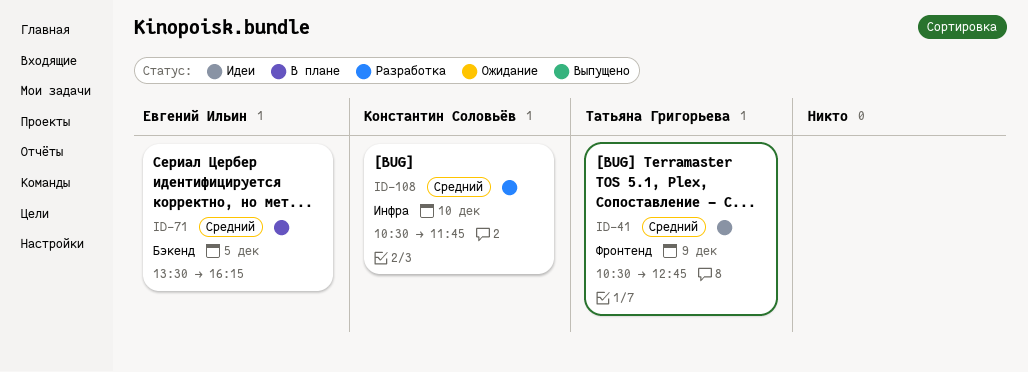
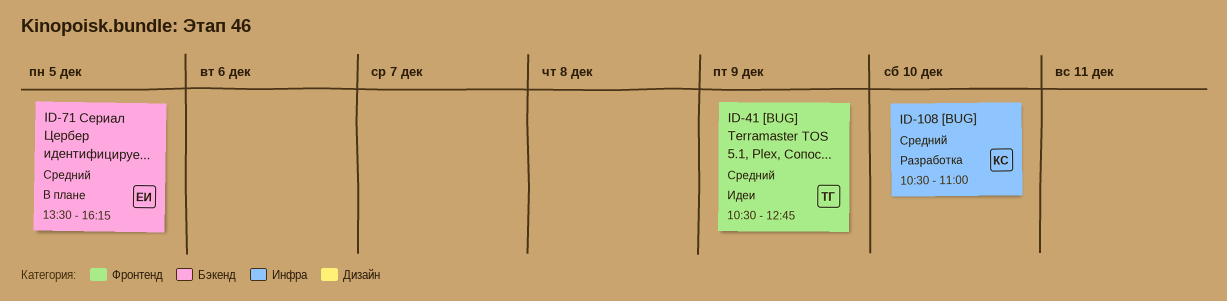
ID-108, ends: 11:45 -> 11:00

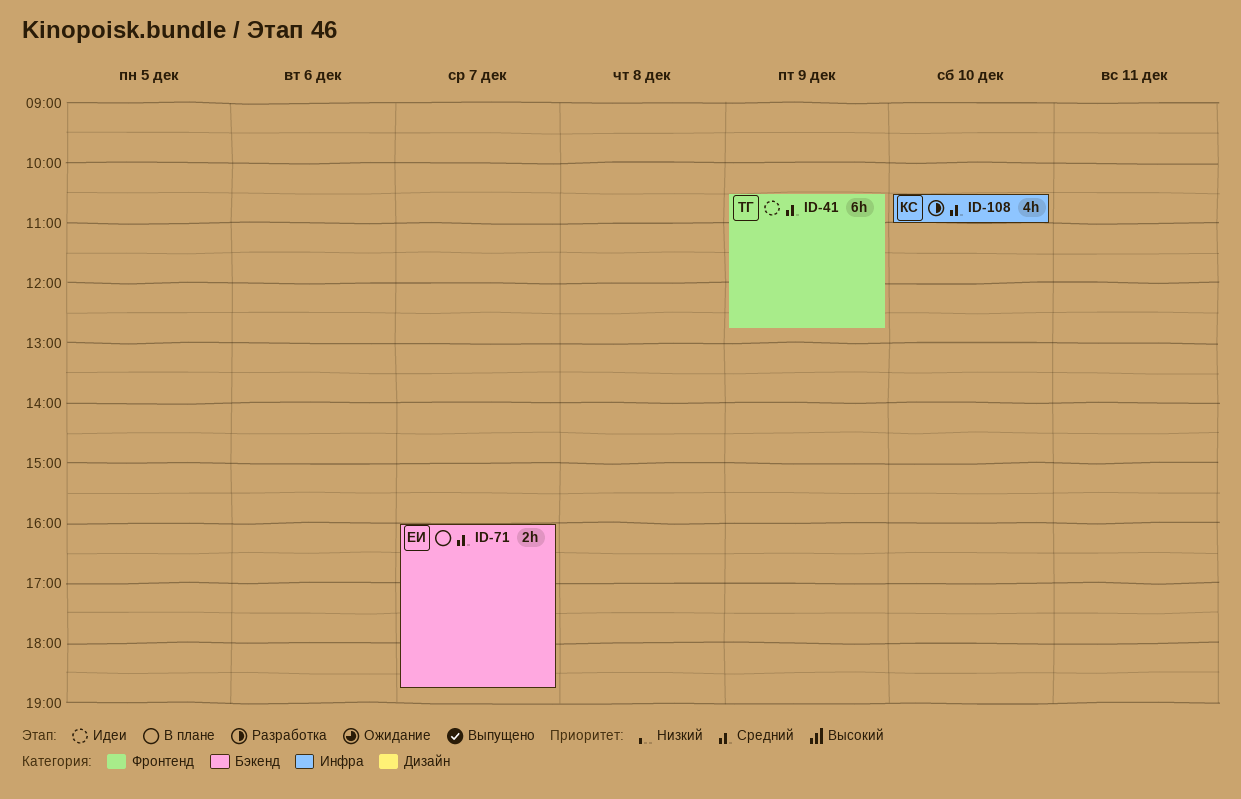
ID-71, day: Dec 5 -> Dec 7
ID-71, begins: 13:30 -> 16:00
ID-71, ends: 16:15 -> 18:45

